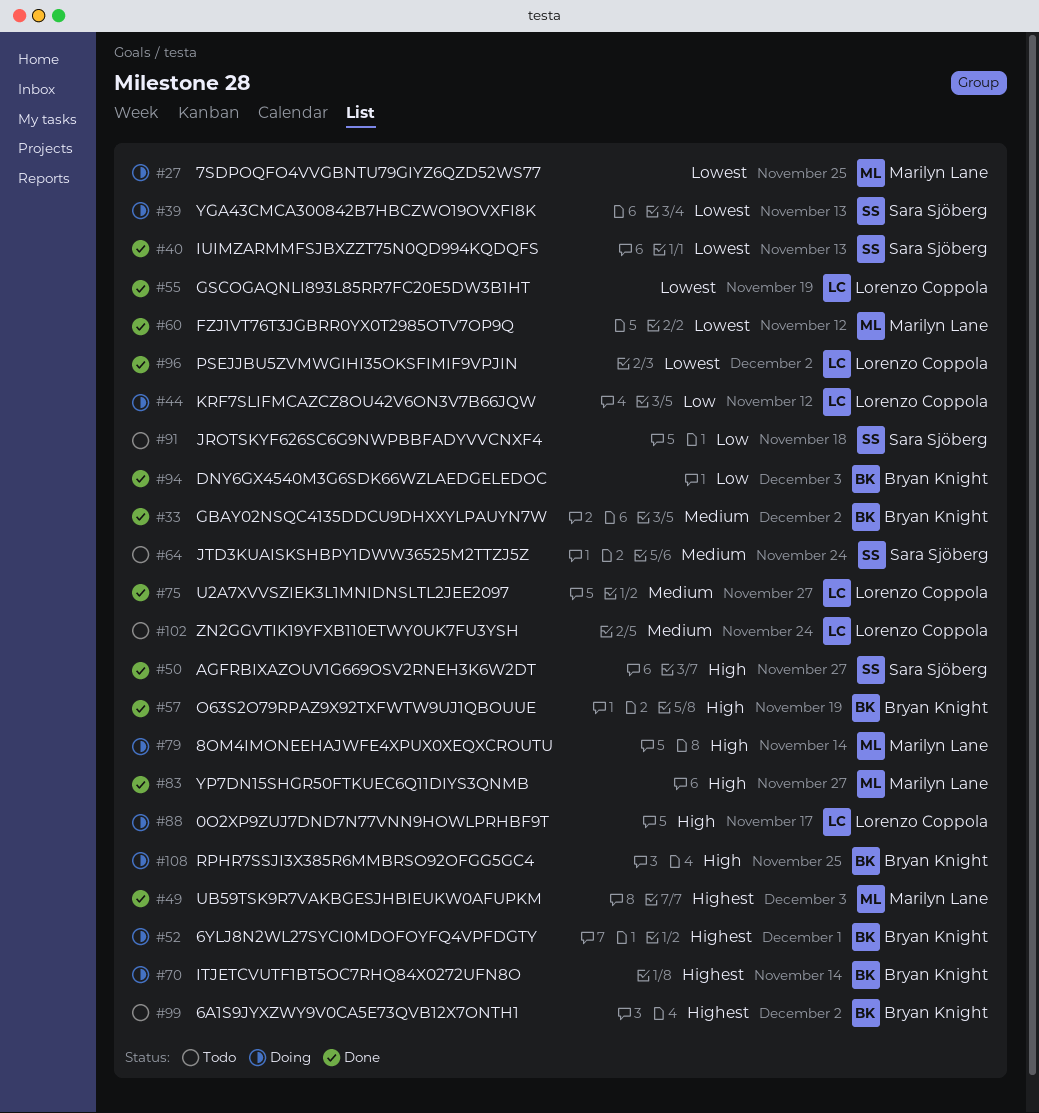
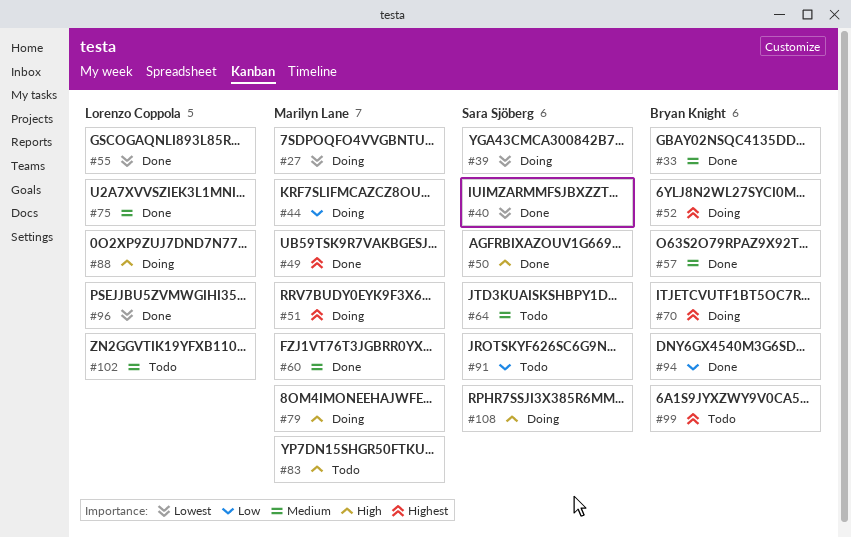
#44, owner: Lorenzo Coppola -> Marilyn Lane
#51: none -> present
#57, priority: High -> Medium
#60, priority: Lowest -> Medium
#83, status: Done -> Todo
#108, owner: Bryan Knight -> Sara Sjöberg

